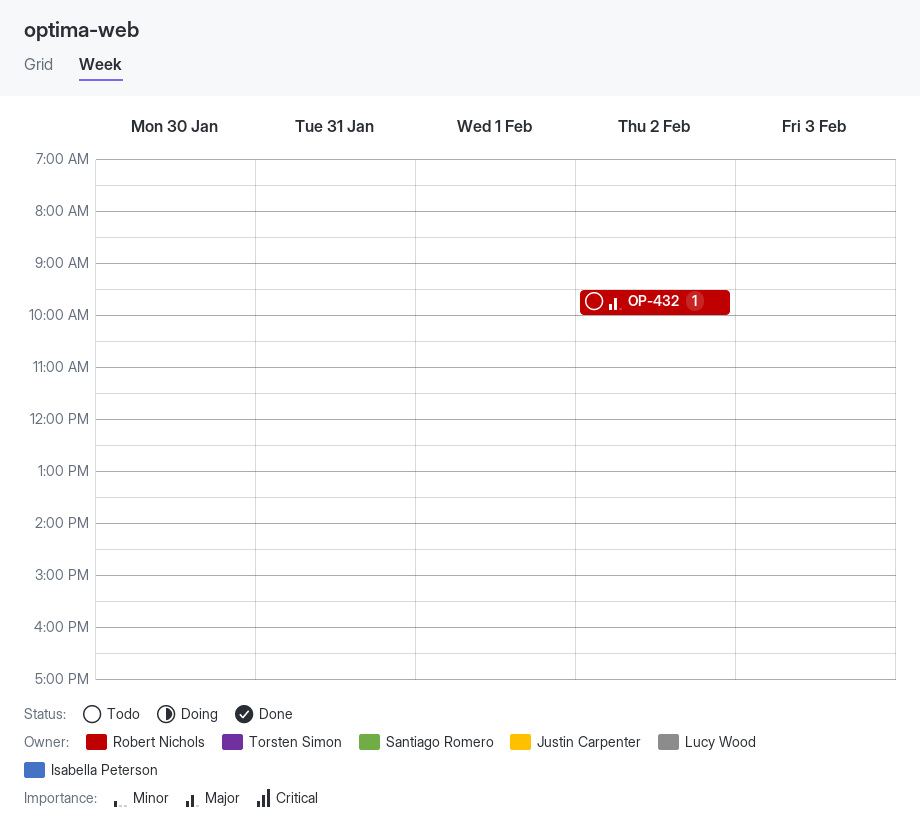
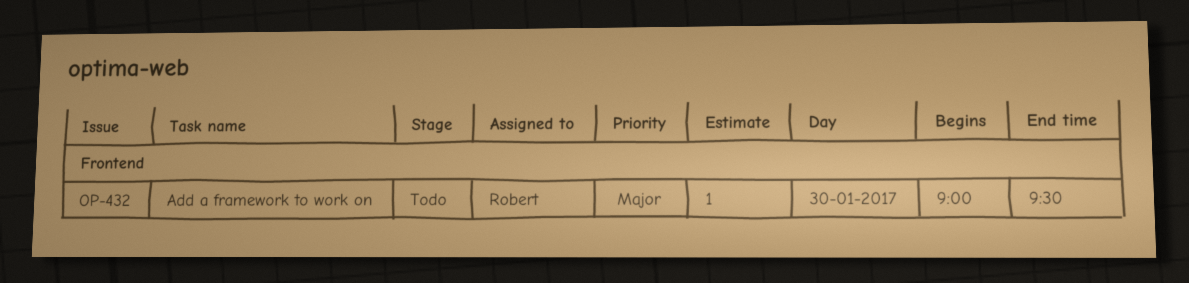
OP-432, day: Feb 2 -> Jan 30
OP-432, begins: 09:30 -> 09:00
OP-432, ends: 10:00 -> 09:30

